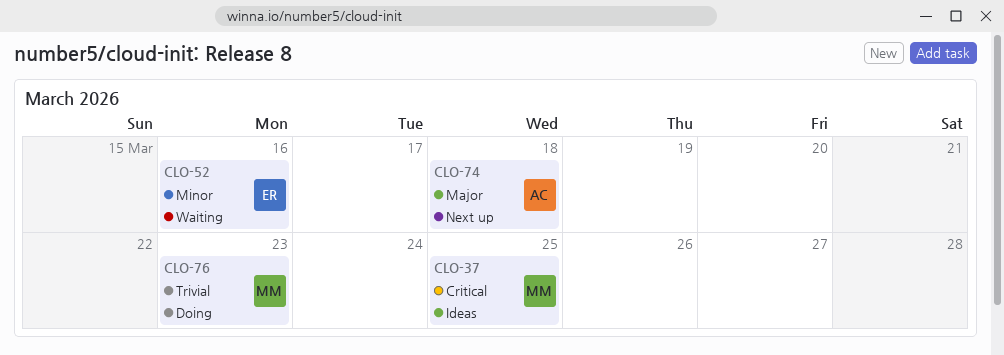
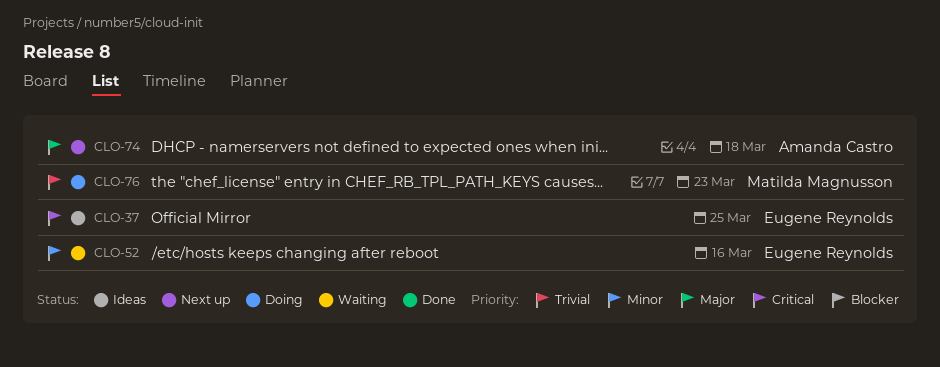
CLO-37, owner: Matilda Magnusson -> Eugene Reynolds

